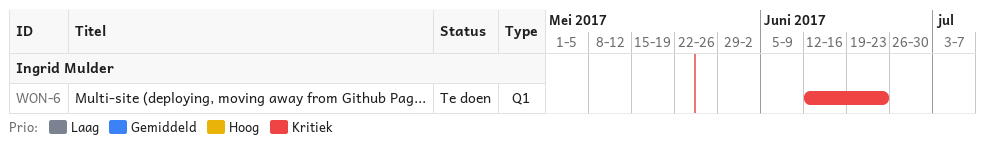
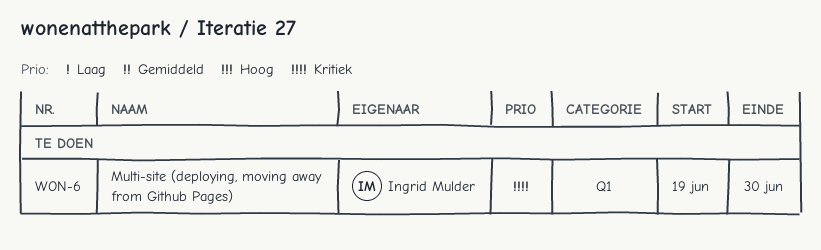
WON-6, start: Jun 12 -> Jun 19
WON-6, due: Jun 23 -> Jun 30

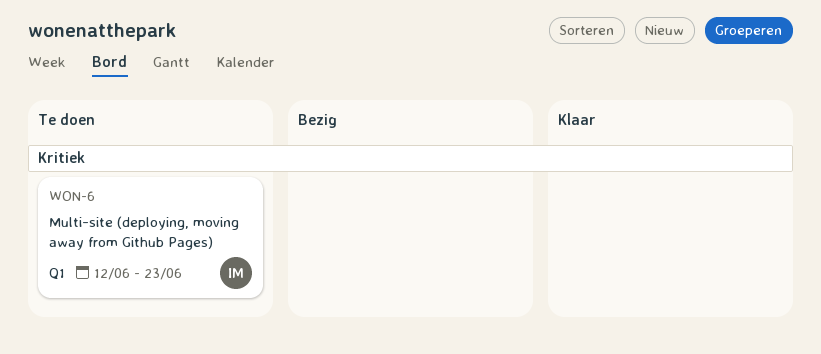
WON-6, start: Jun 19 -> Jun 12
WON-6, due: Jun 30 -> Jun 23

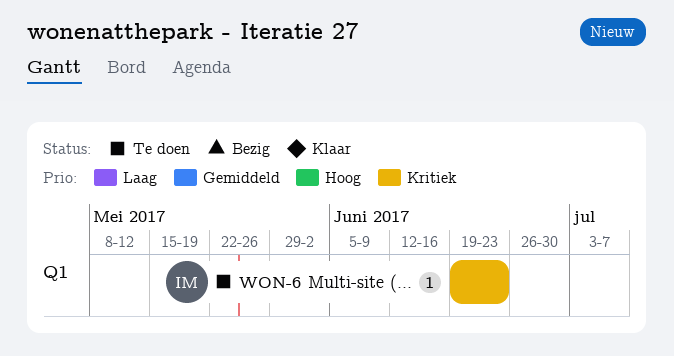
WON-6, start: Jun 12 -> Jun 19

